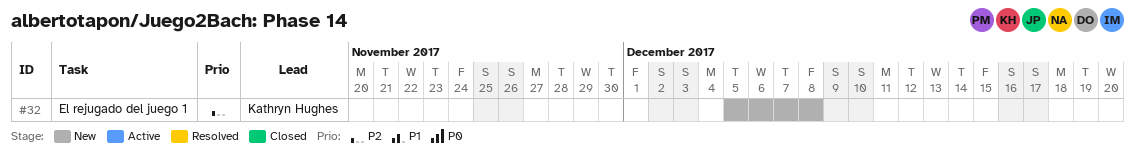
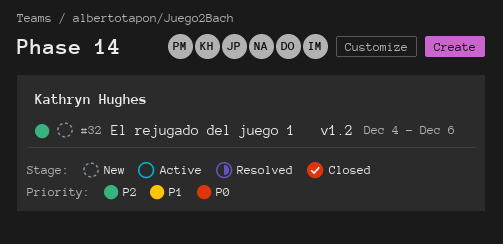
#32, start: Dec 5 -> Dec 4
#32, due: Dec 8 -> Dec 6

